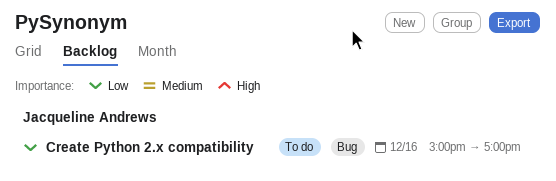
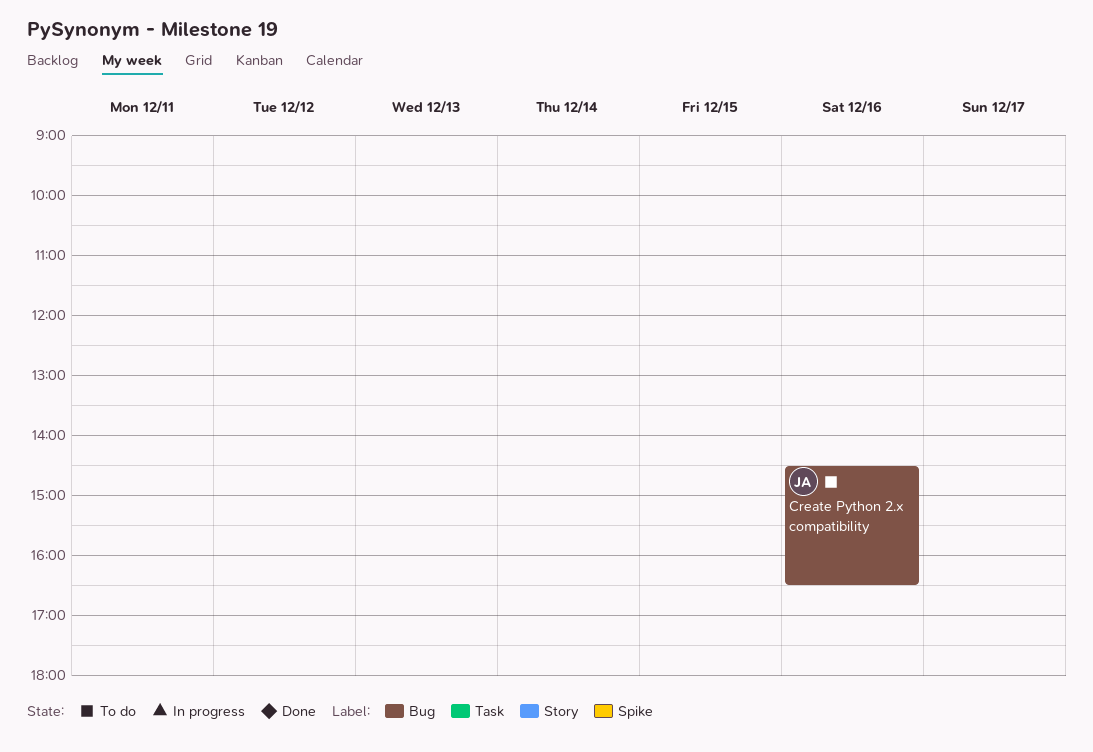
Create Python 2.x compatibility, begins: 15:00 -> 14:30
Create Python 2.x compatibility, ends: 17:00 -> 16:30

